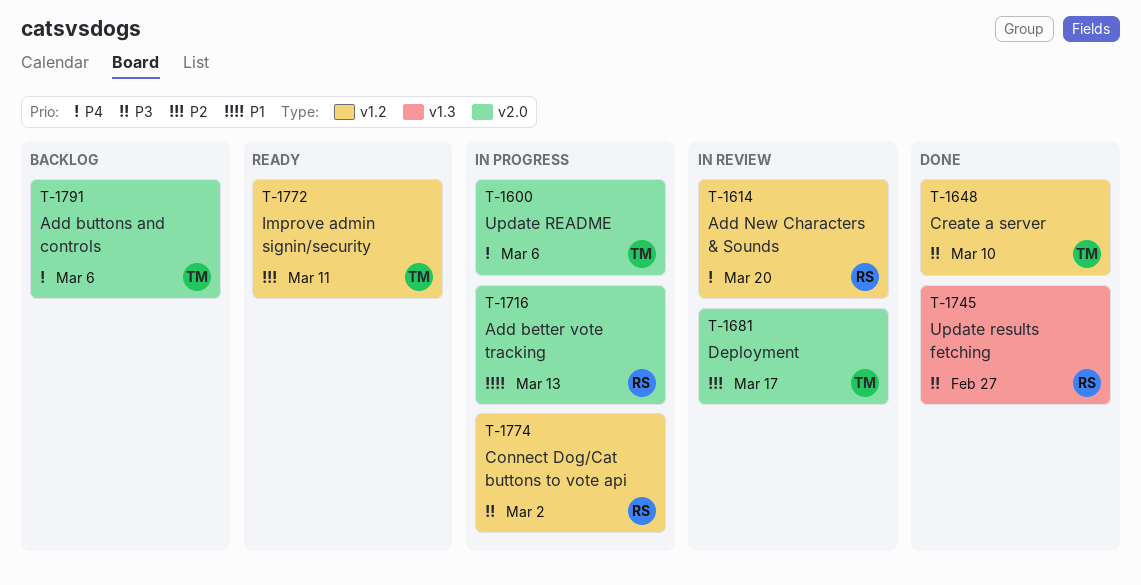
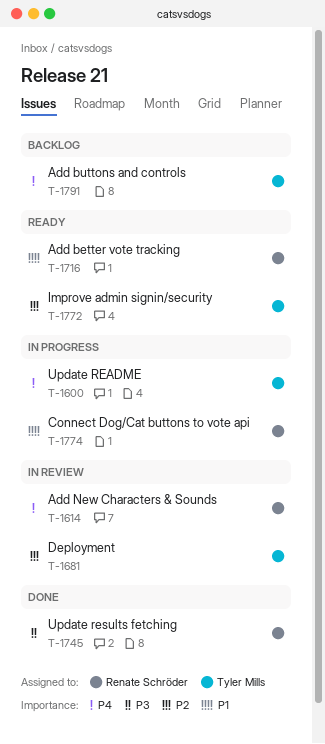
T-1648: present -> none
T-1716, status: In progress -> Ready
T-1774, priority: P3 -> P1

